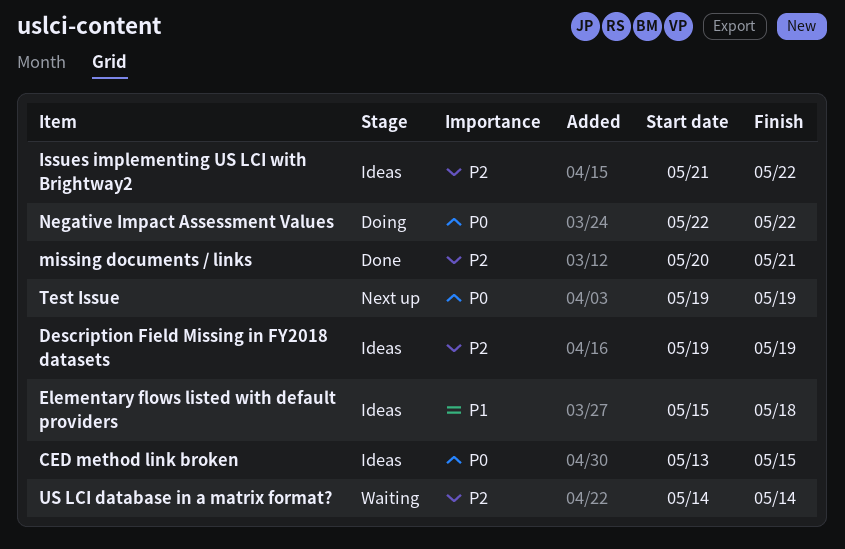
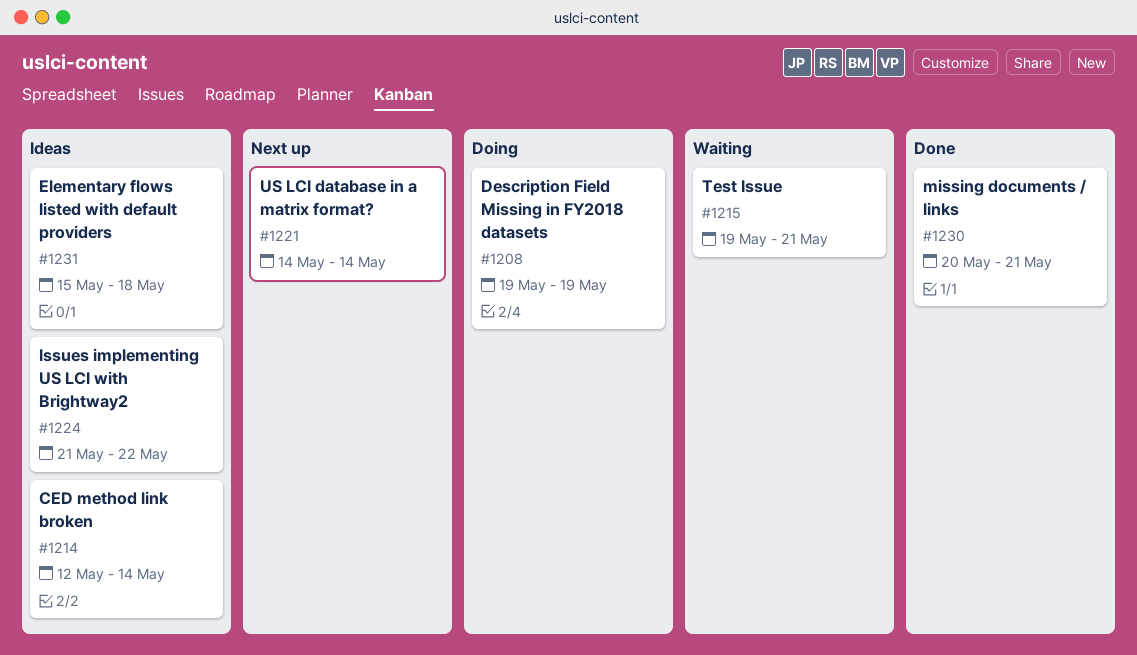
CED method link broken, start: May 13 -> May 12
CED method link broken, due: May 15 -> May 14
Description Field Missing in FY2018 datasets, status: Ideas -> Doing
Negative Impact Assessment Values: present -> none
Test Issue, status: Next up -> Waiting
Test Issue, due: May 19 -> May 21
US LCI database in a matrix format?, status: Waiting -> Next up

